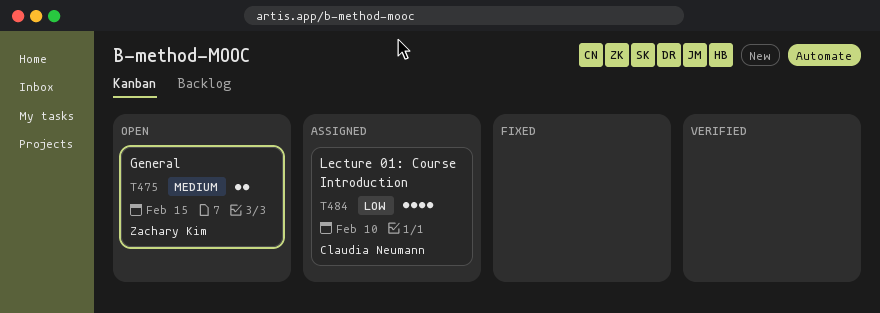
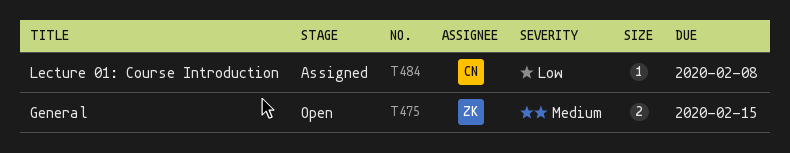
T484, estimate: 4 -> 1
T484, due: Feb 10 -> Feb 8

